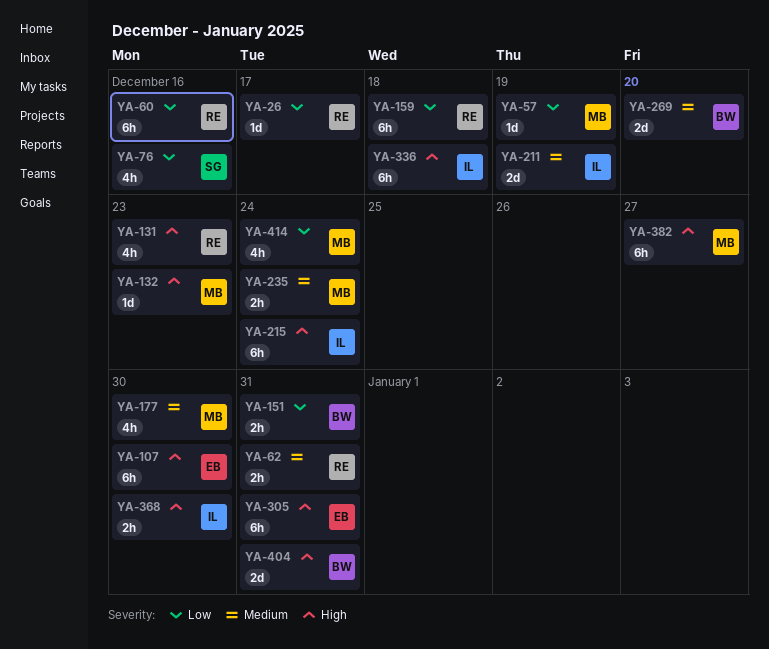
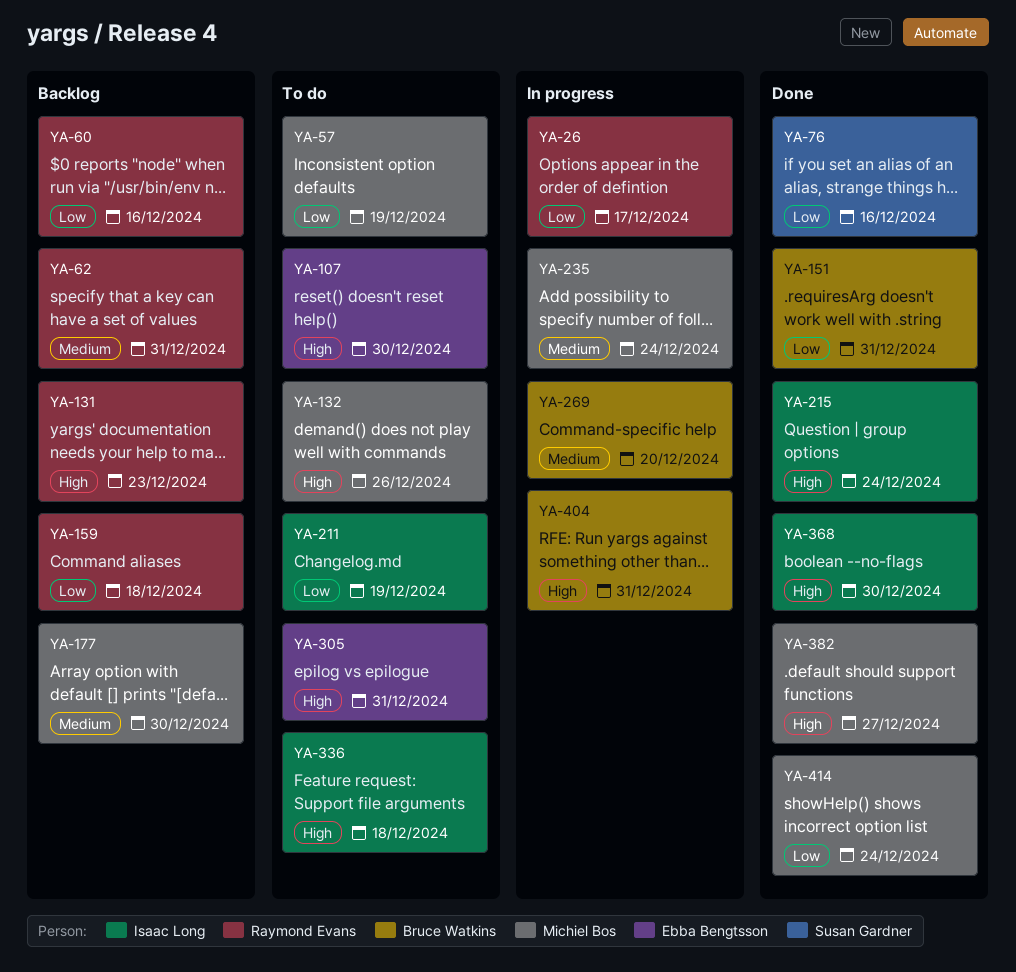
YA-132, due: Dec 23 -> Dec 26
YA-211, priority: Medium -> Low

